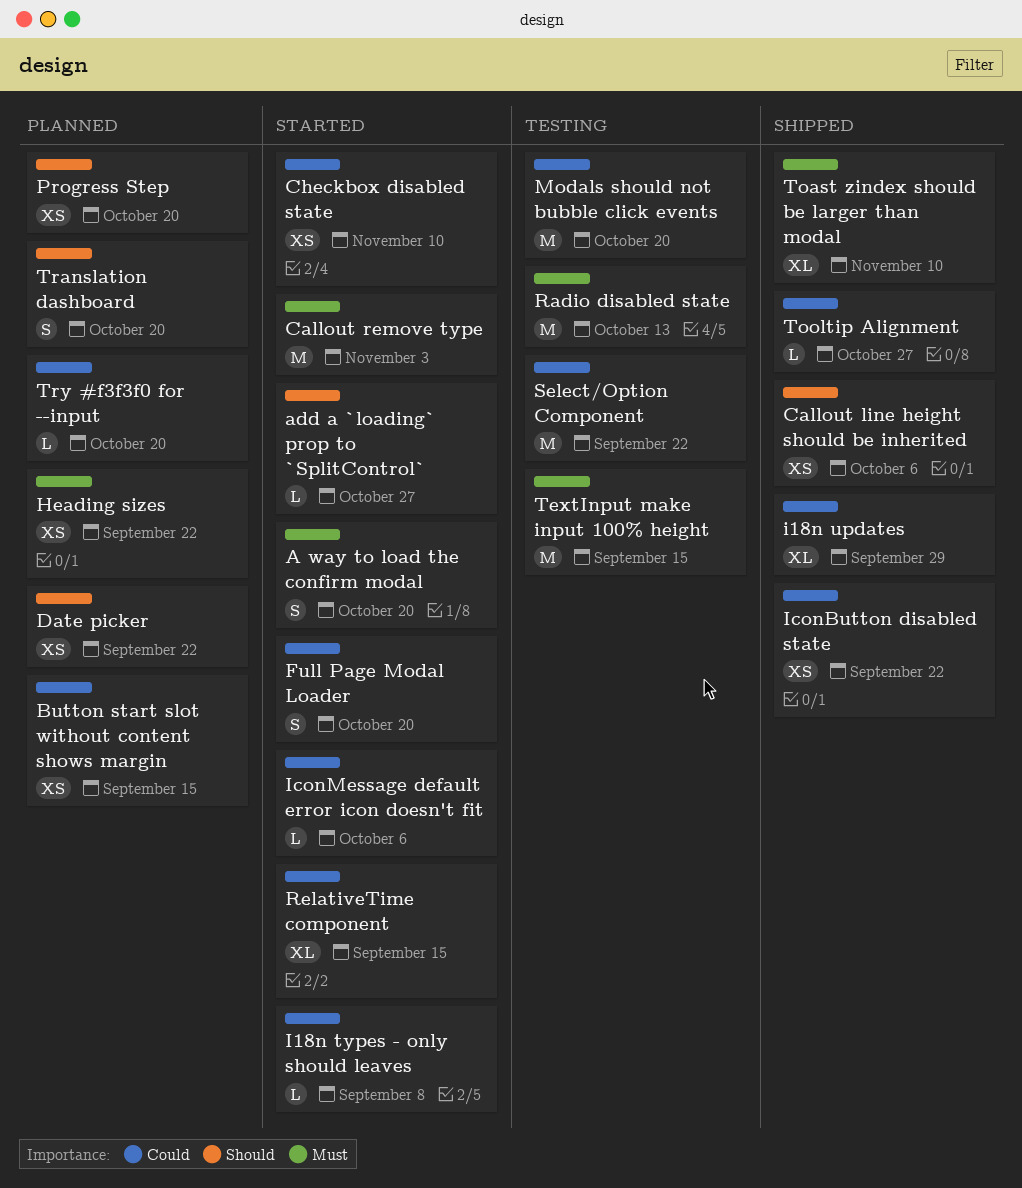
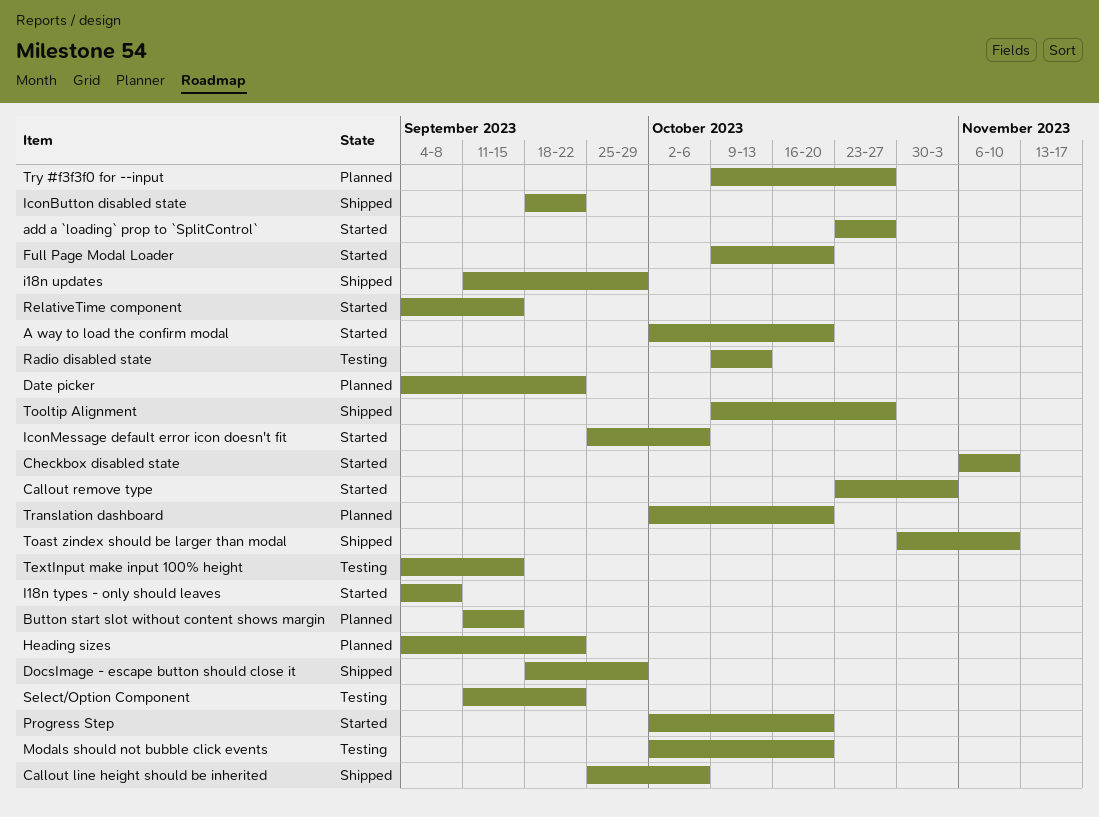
DocsImage - escape button should close it: none -> present
Progress Step, status: Planned -> Started
Try #f3f3f0 for --input, due: Oct 20 -> Oct 27

